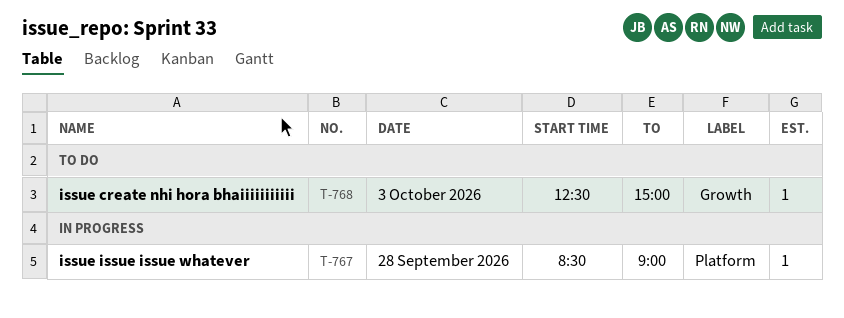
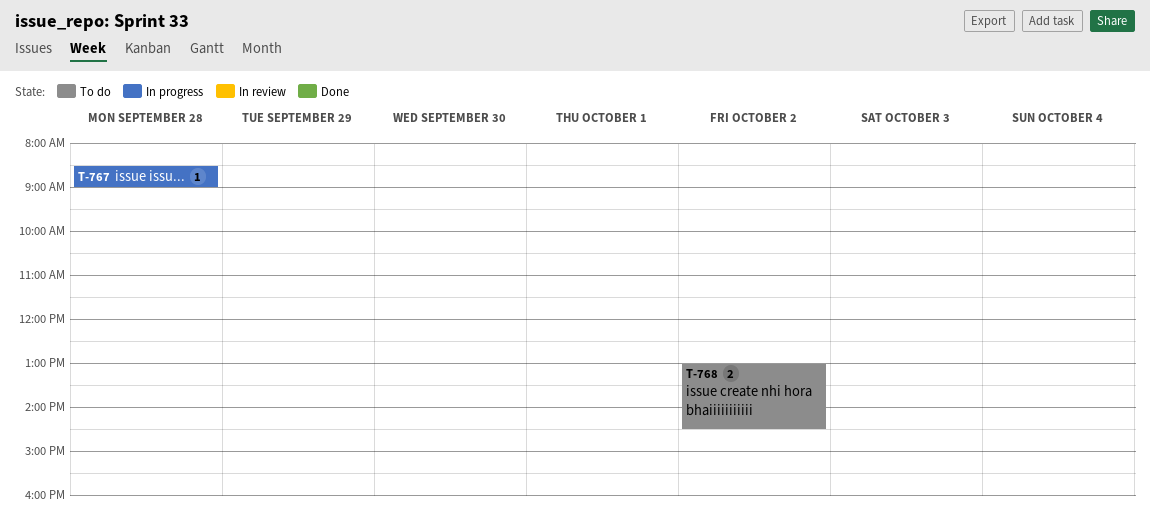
T-768, estimate: 1 -> 2
T-768, day: Oct 3 -> Oct 2
T-768, begins: 12:30 -> 13:00
T-768, ends: 15:00 -> 14:30

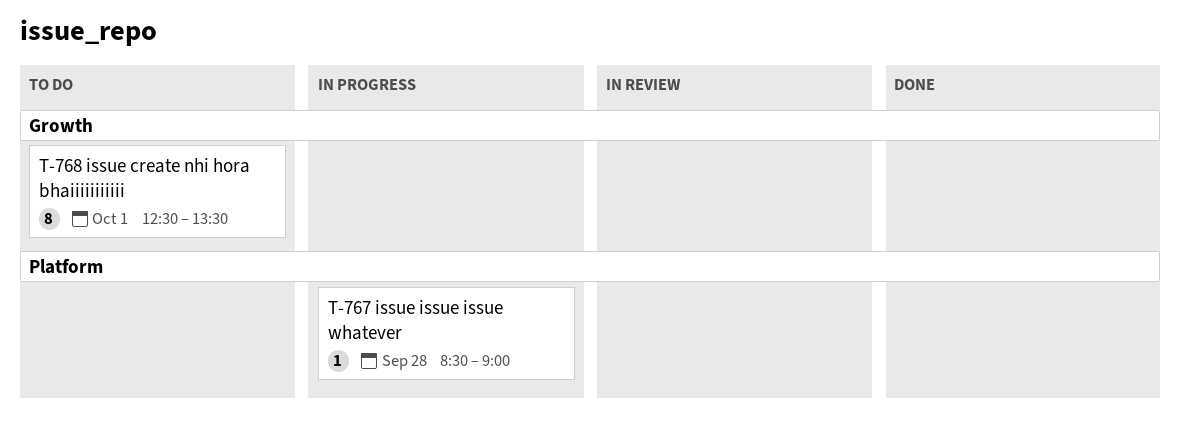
T-768, estimate: 2 -> 8
T-768, day: Oct 2 -> Oct 1
T-768, begins: 13:00 -> 12:30
T-768, ends: 14:30 -> 13:30

